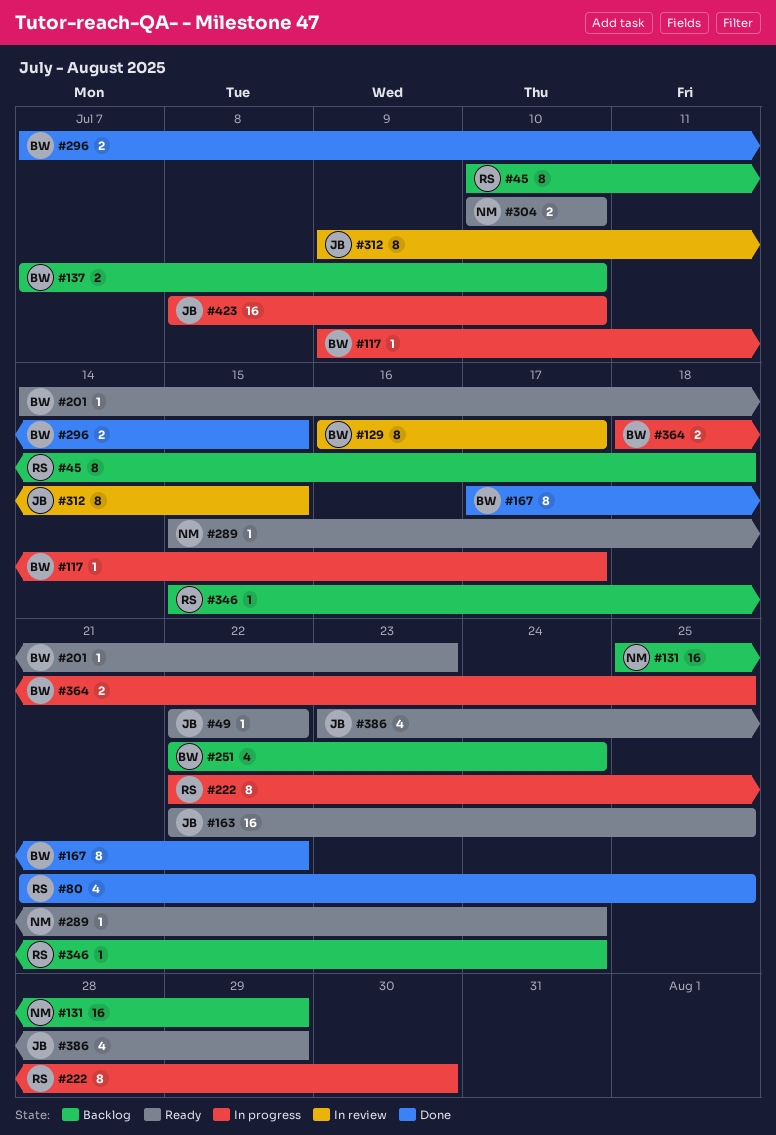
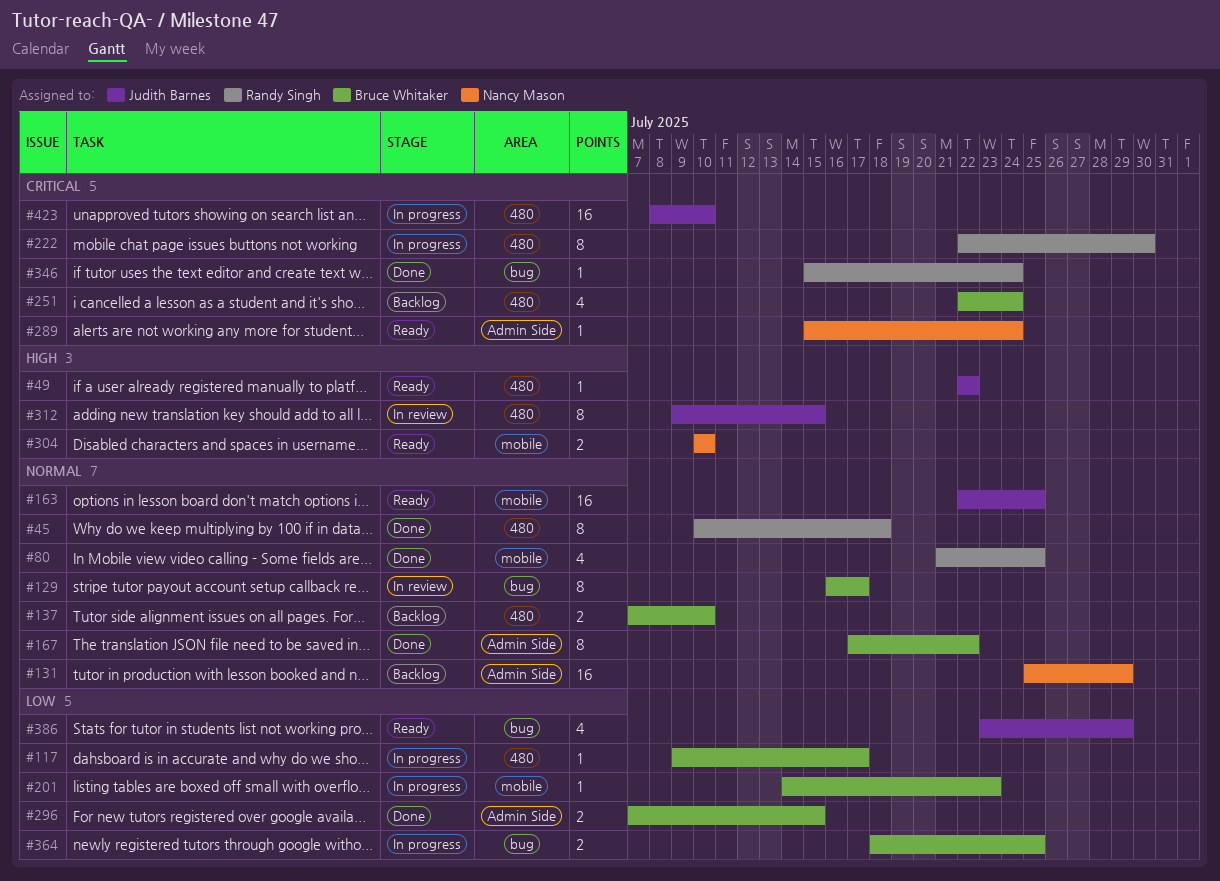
#45, status: Backlog -> Done
#201, status: Ready -> In progress
#346, status: Backlog -> Done

